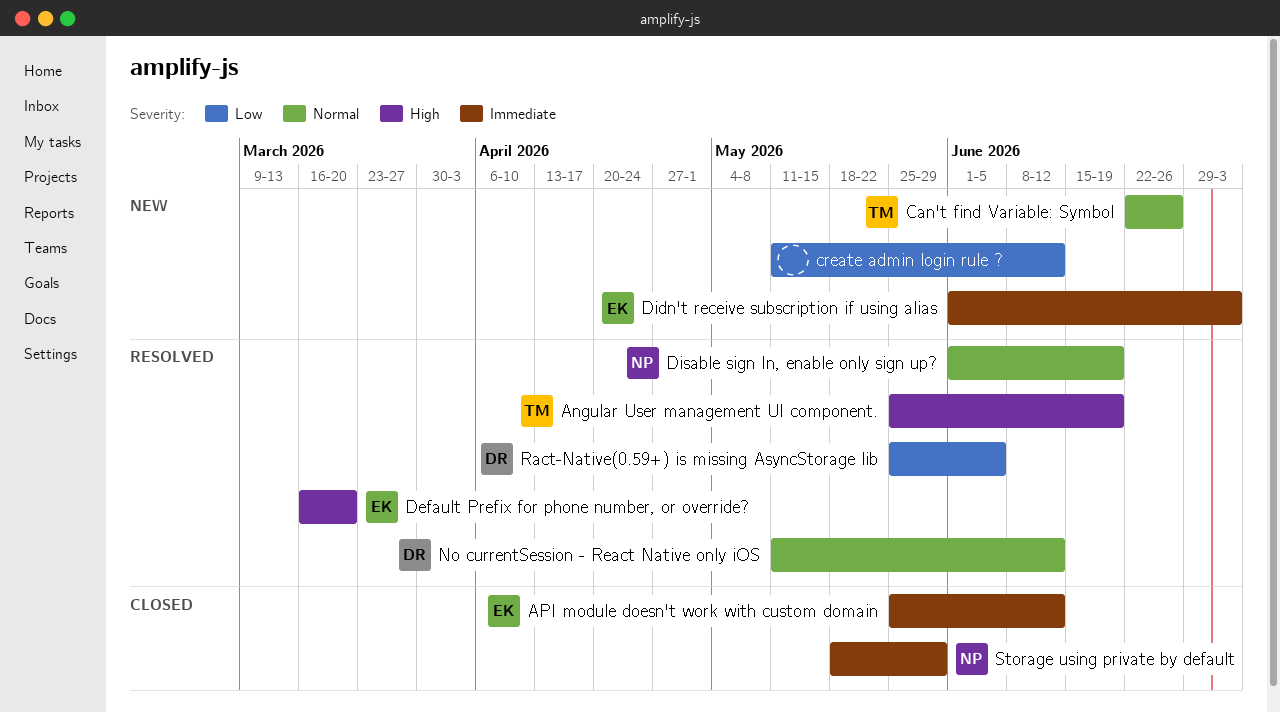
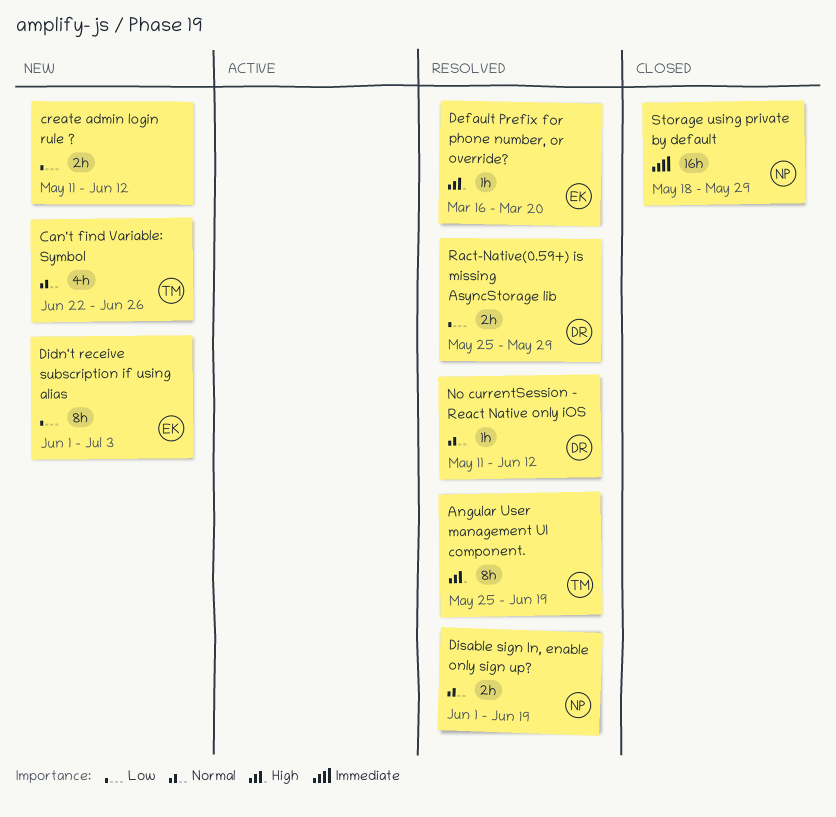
API module doesn't work with custom domain: present -> none
Didn't receive subscription if using alias, priority: Immediate -> Low
Ract-Native(0.59+) is missing AsyncStorage lib, due: Jun 5 -> May 29

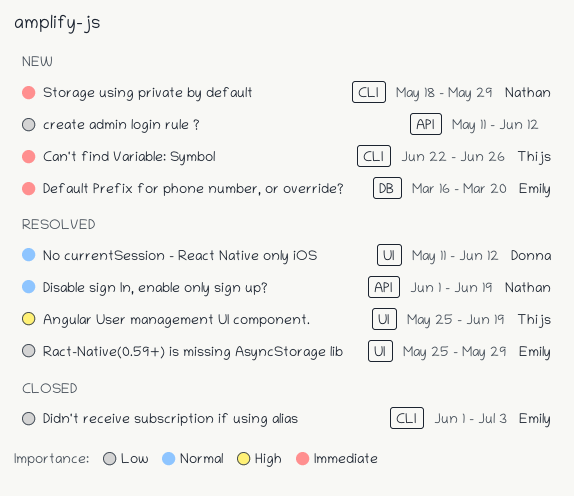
Can't find Variable: Symbol, priority: Normal -> Immediate
Default Prefix for phone number, or override?, status: Resolved -> New
Default Prefix for phone number, or override?, priority: High -> Immediate
Didn't receive subscription if using alias, status: New -> Closed
Ract-Native(0.59+) is missing AsyncStorage lib, owner: Donna -> Emily
Storage using private by default, status: Closed -> New

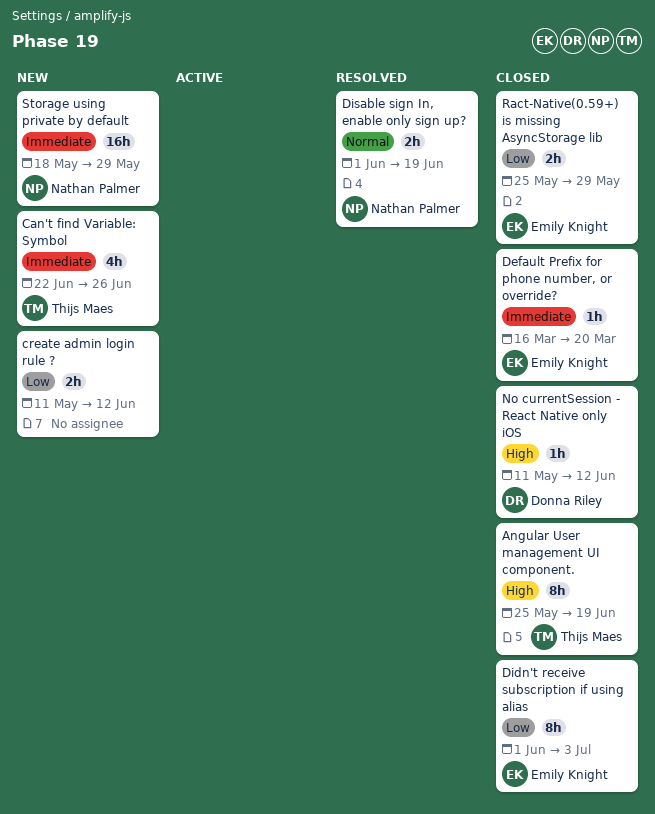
Angular User management UI component., status: Resolved -> Closed
Default Prefix for phone number, or override?, status: New -> Closed
No currentSession - React Native only iOS, status: Resolved -> Closed
No currentSession - React Native only iOS, priority: Normal -> High
Ract-Native(0.59+) is missing AsyncStorage lib, status: Resolved -> Closed

